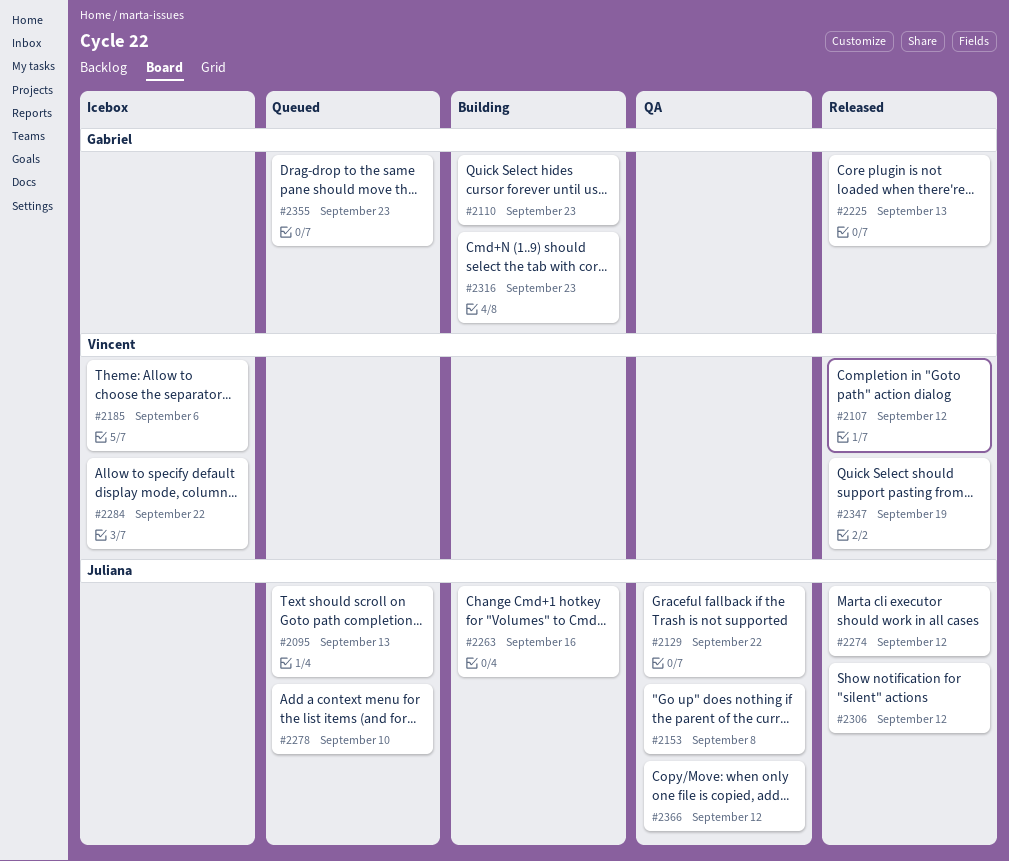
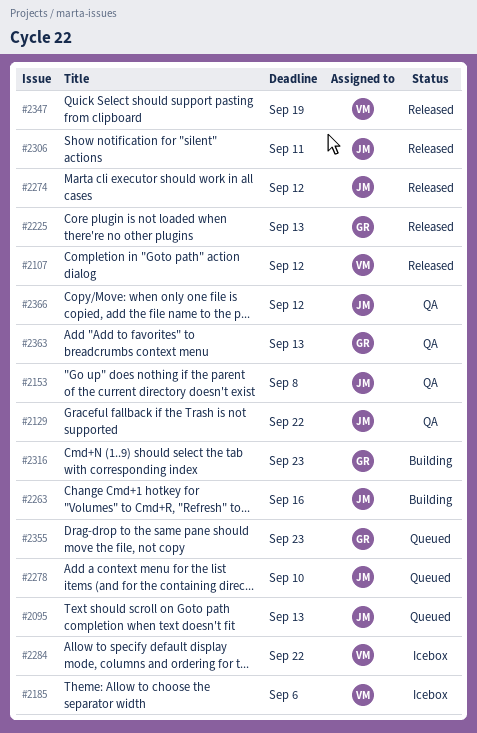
#2110: present -> none
#2306, due: Sep 12 -> Sep 11
#2363: none -> present

